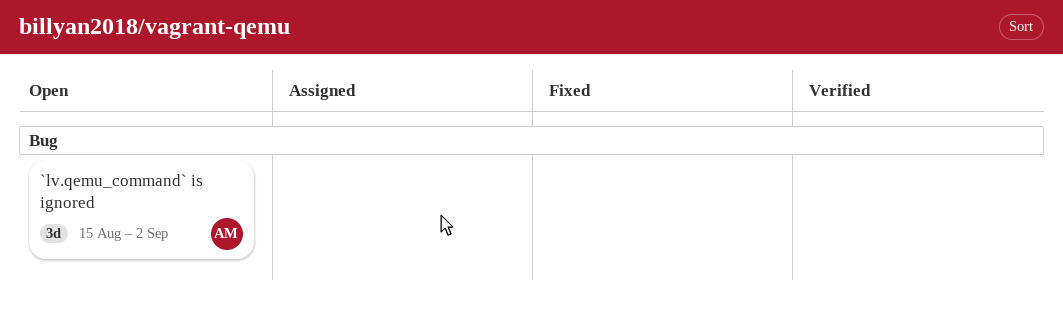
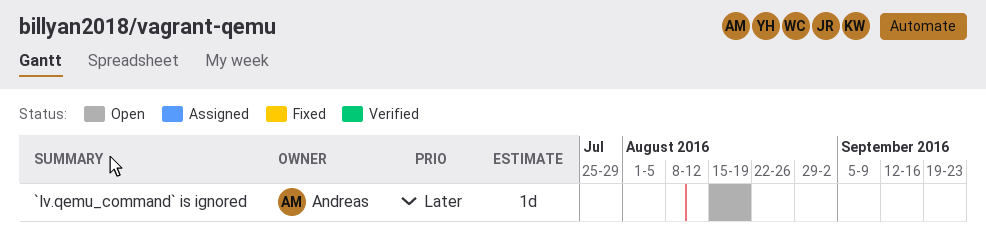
`lv.qemu_command` is ignored, estimate: 3d -> 1d
`lv.qemu_command` is ignored, due: Sep 2 -> Aug 19

